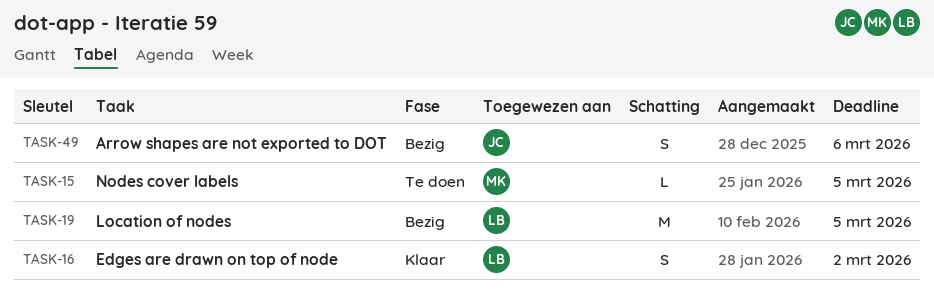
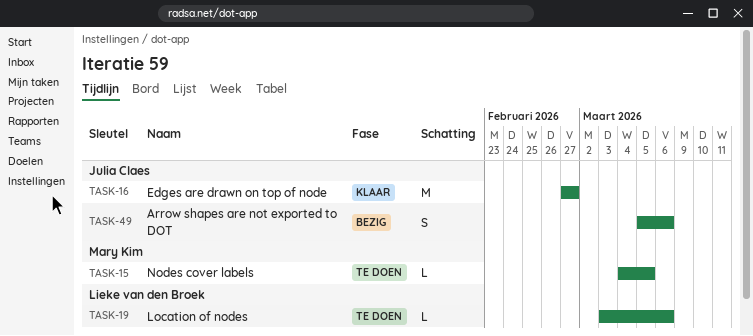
TASK-16, owner: Lieke van den Broek -> Julia Claes
TASK-16, estimate: S -> M
TASK-16, due: Mar 2 -> Feb 27
TASK-19, status: Bezig -> Te doen
TASK-19, estimate: M -> L
TASK-19, due: Mar 5 -> Mar 6

